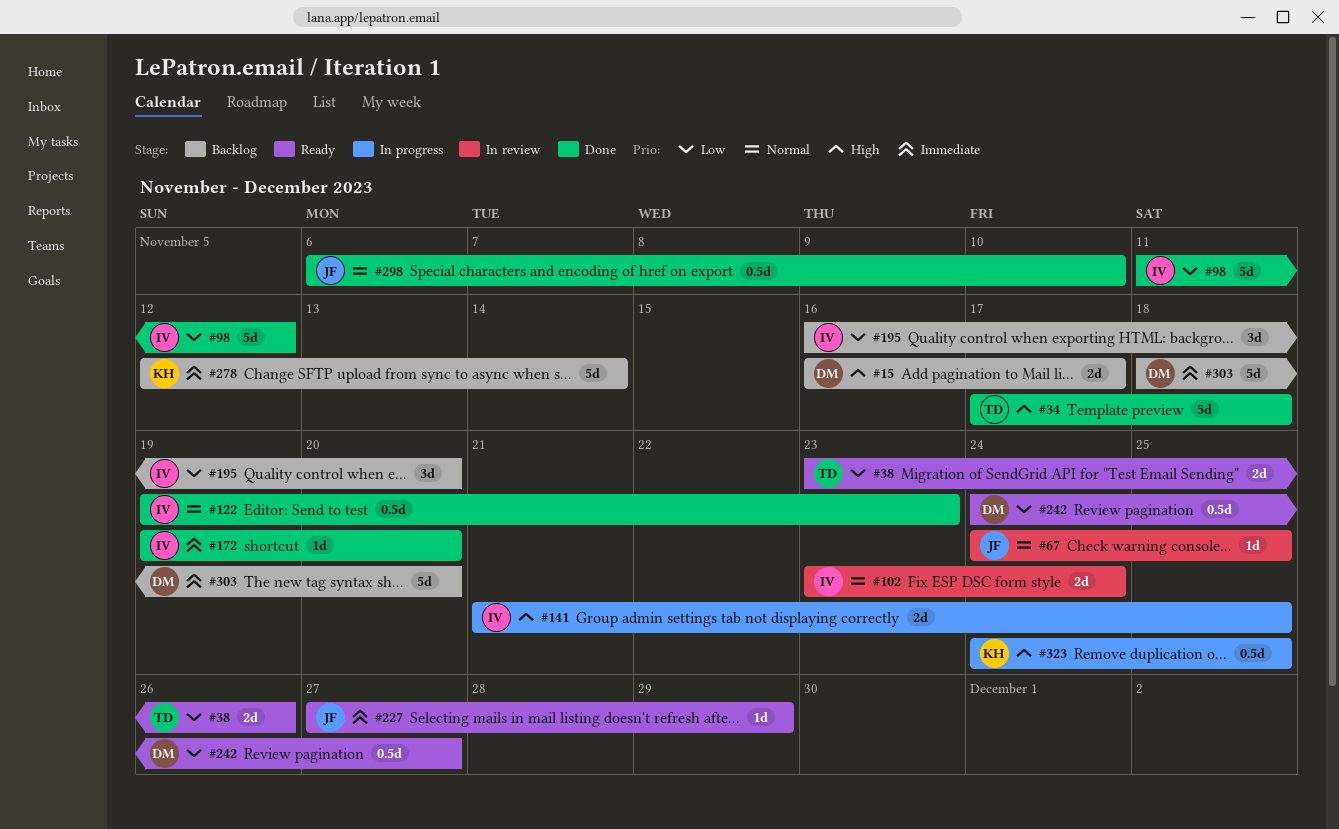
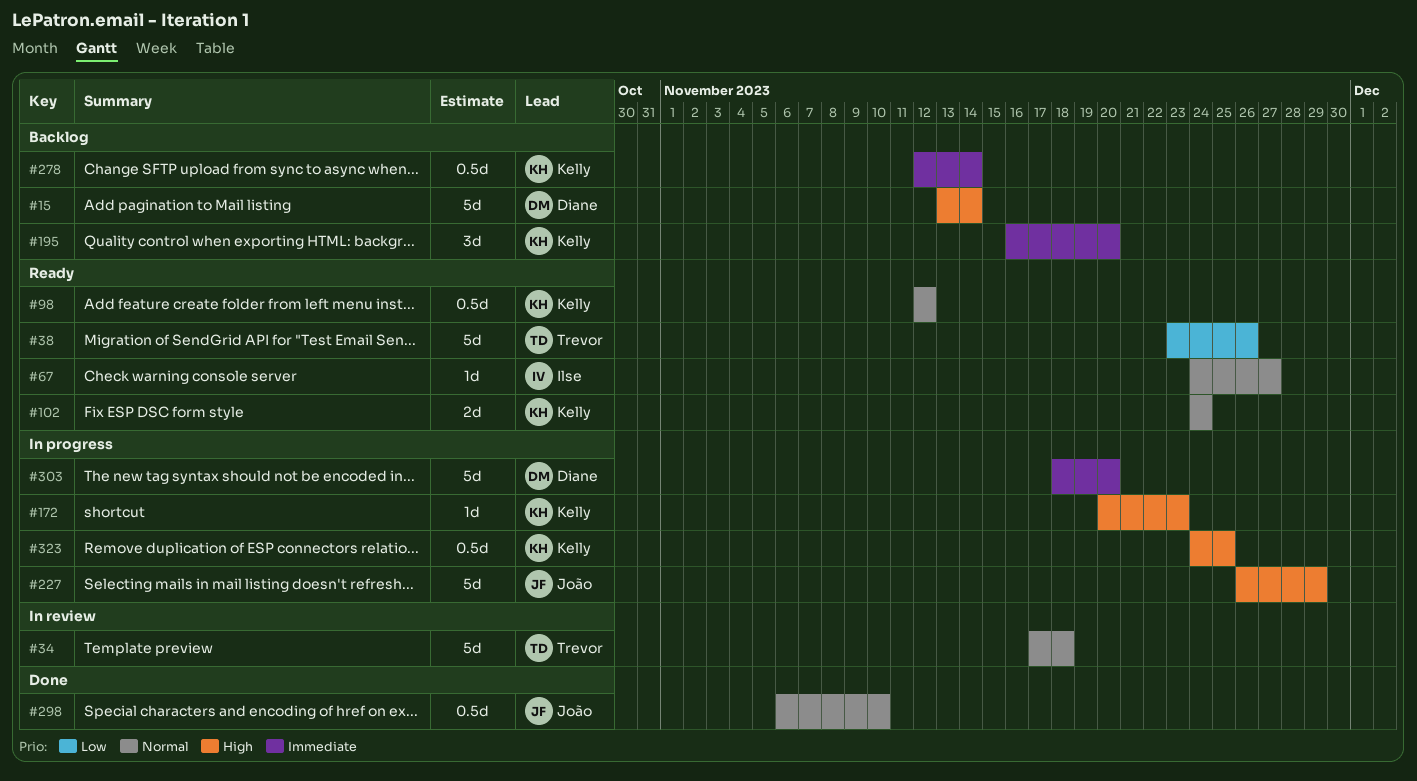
#15, estimate: 2d -> 5d
#15, start: Nov 16 -> Nov 13
#15, due: Nov 17 -> Nov 14
#34, status: Done -> In review
#34, priority: High -> Normal
#38, estimate: 2d -> 5d
#67, status: In review -> Ready
#67, owner: João -> Ilse
#67, due: Nov 25 -> Nov 27
#98, status: Done -> Ready
#98, owner: Ilse -> Kelly
#98, priority: Low -> Normal
#98, estimate: 5d -> 0.5d
#98, start: Nov 11 -> Nov 12
#102, status: In review -> Ready
#102, owner: Ilse -> Kelly
#102, start: Nov 23 -> Nov 24
#122: present -> none
#141: present -> none
#172, status: Done -> In progress
#172, owner: Ilse -> Kelly
#172, priority: Immediate -> High
#172, start: Nov 19 -> Nov 20
#172, due: Nov 20 -> Nov 23
#195, owner: Ilse -> Kelly
#195, priority: Low -> Immediate
#227, status: Ready -> In progress
#227, priority: Immediate -> High
#227, estimate: 1d -> 5d
#227, start: Nov 27 -> Nov 26
#242: present -> none
#278, estimate: 5d -> 0.5d
#303, status: Backlog -> In progress

